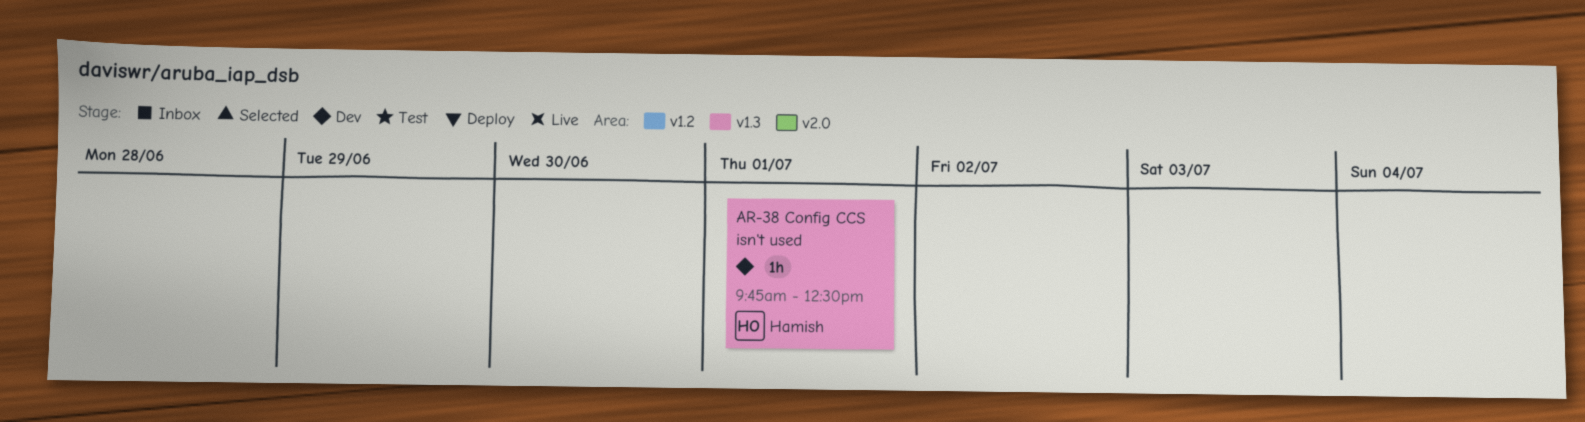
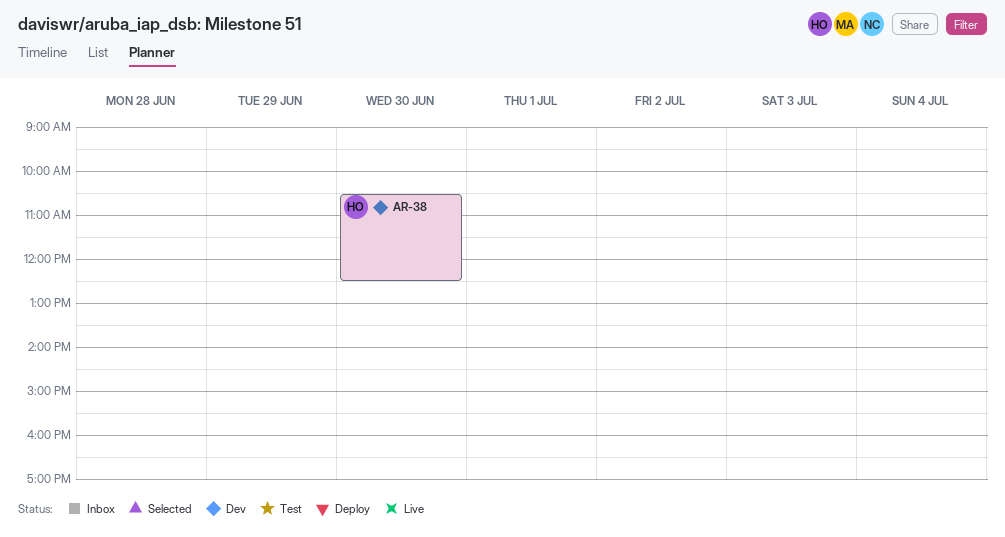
AR-38, day: Jul 1 -> Jun 30
AR-38, begins: 09:45 -> 10:30

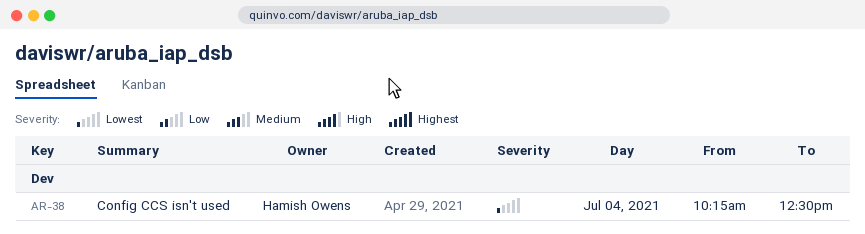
AR-38, day: Jun 30 -> Jul 4
AR-38, begins: 10:30 -> 10:15

